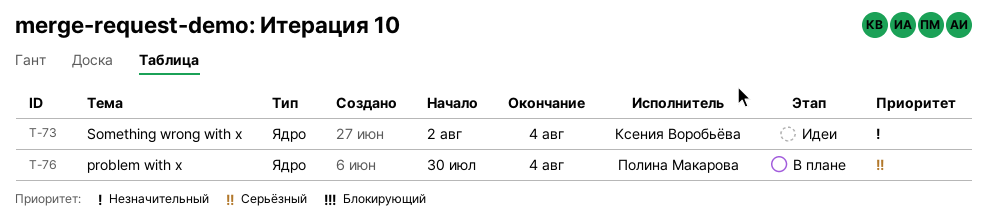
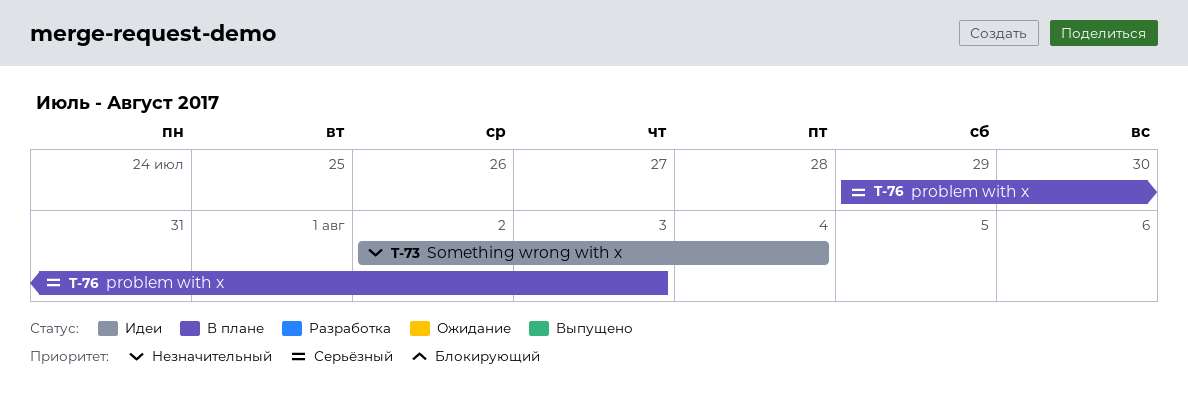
T-76, start: Jul 30 -> Jul 29
T-76, due: Aug 4 -> Aug 3

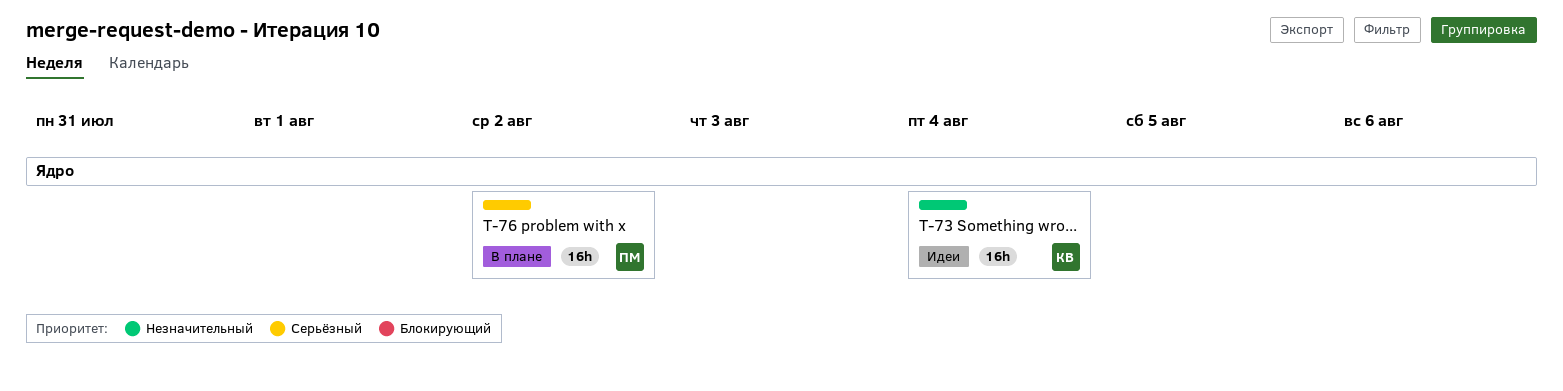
T-76, due: Aug 3 -> Aug 2

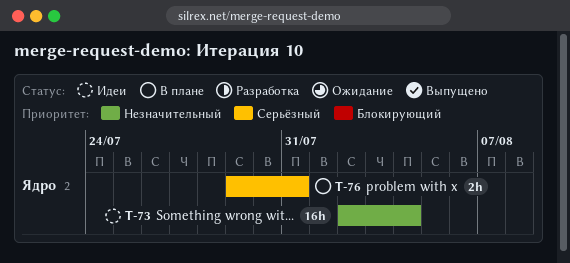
T-76, estimate: 16h -> 2h
T-76, due: Aug 2 -> Jul 31

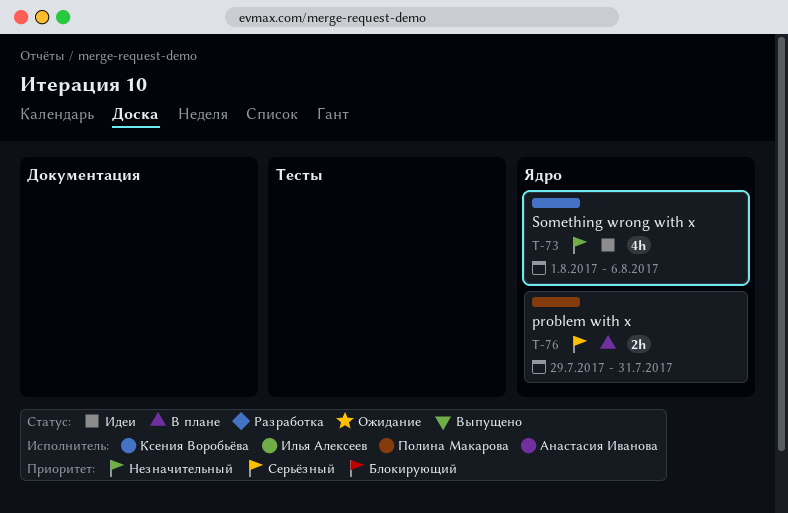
T-73, estimate: 16h -> 4h
T-73, start: Aug 2 -> Aug 1
T-73, due: Aug 4 -> Aug 6

